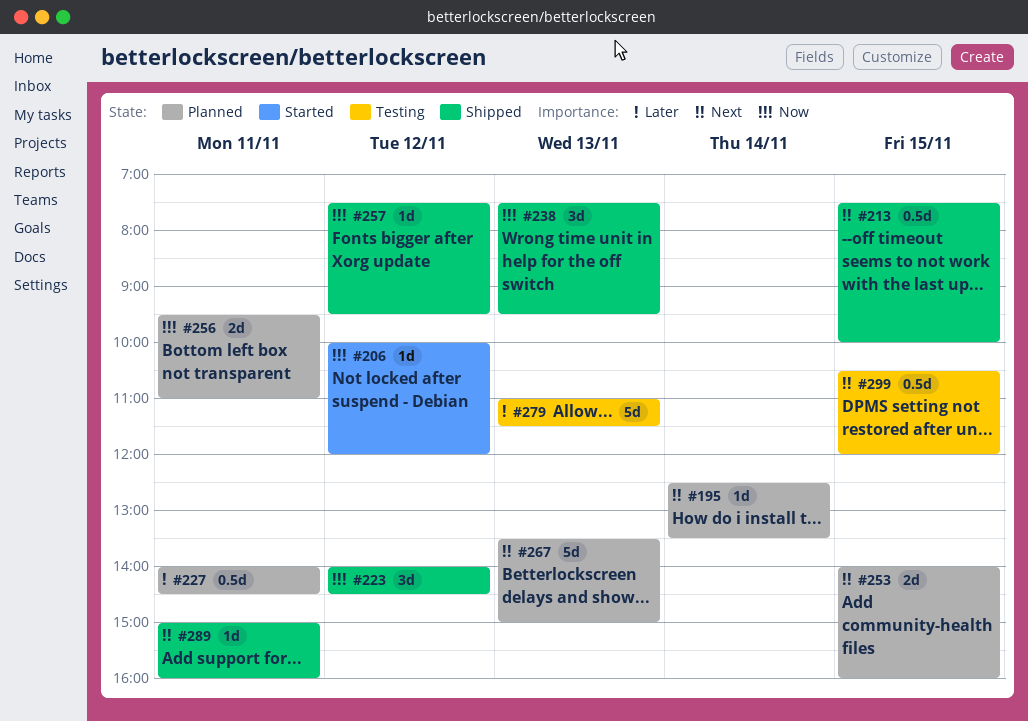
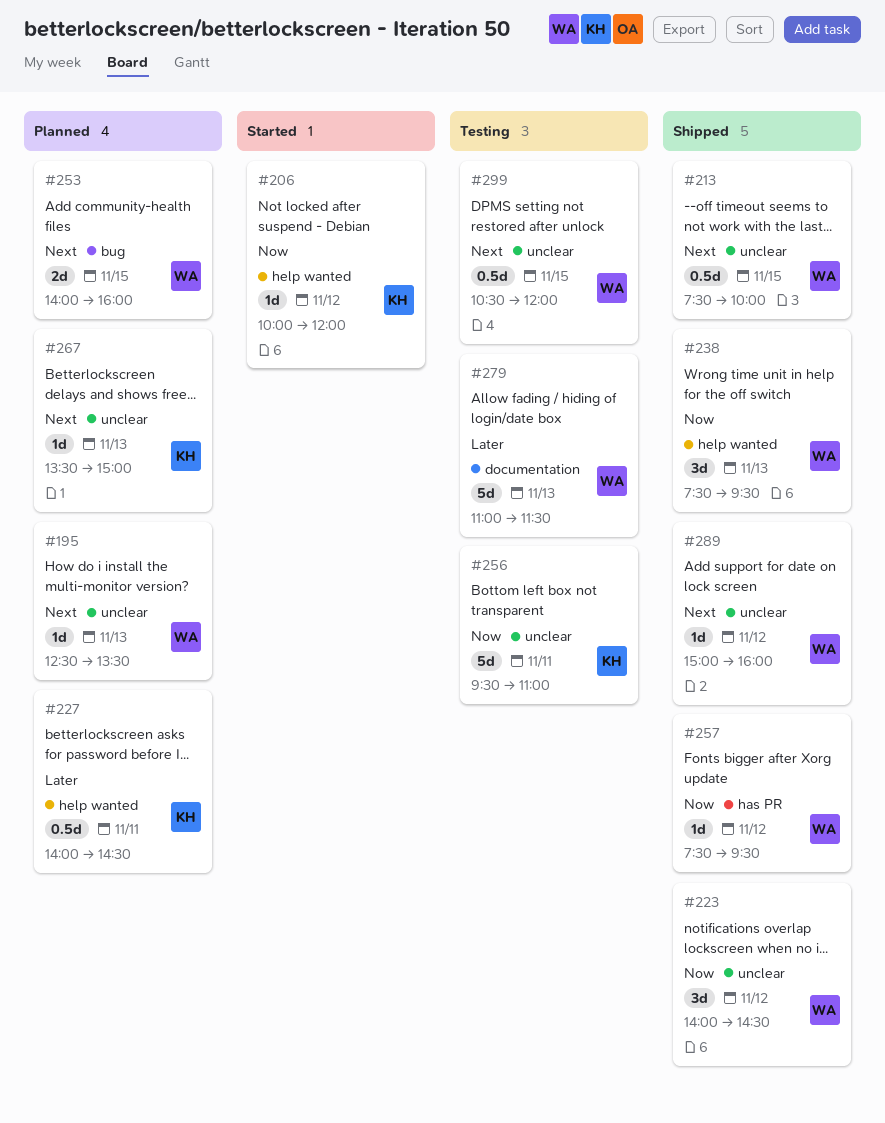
#195, day: Nov 14 -> Nov 13
#256, status: Planned -> Testing
#256, estimate: 2d -> 5d
#267, estimate: 5d -> 1d
#289, day: Nov 11 -> Nov 12

